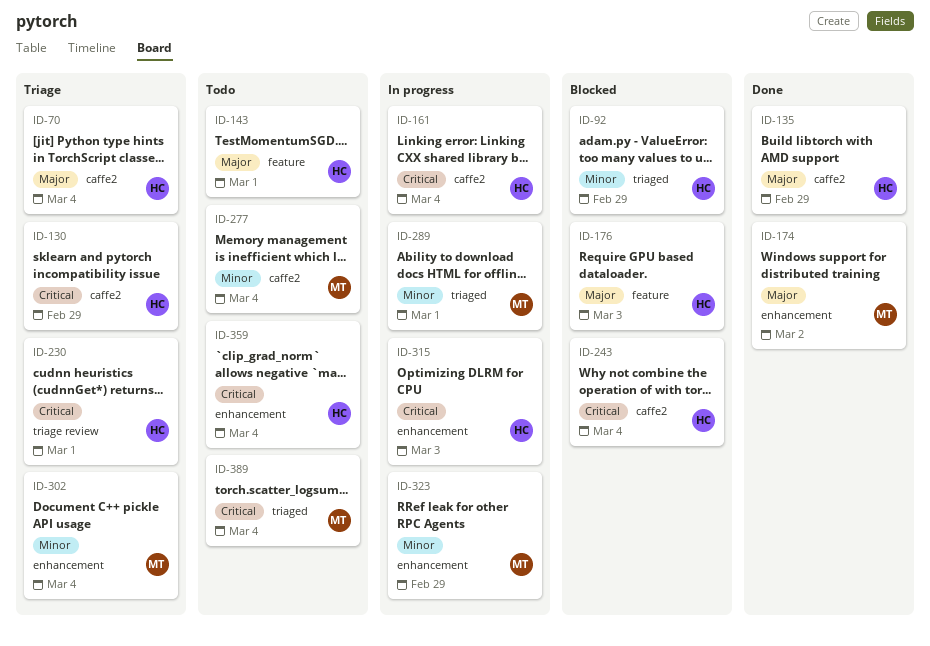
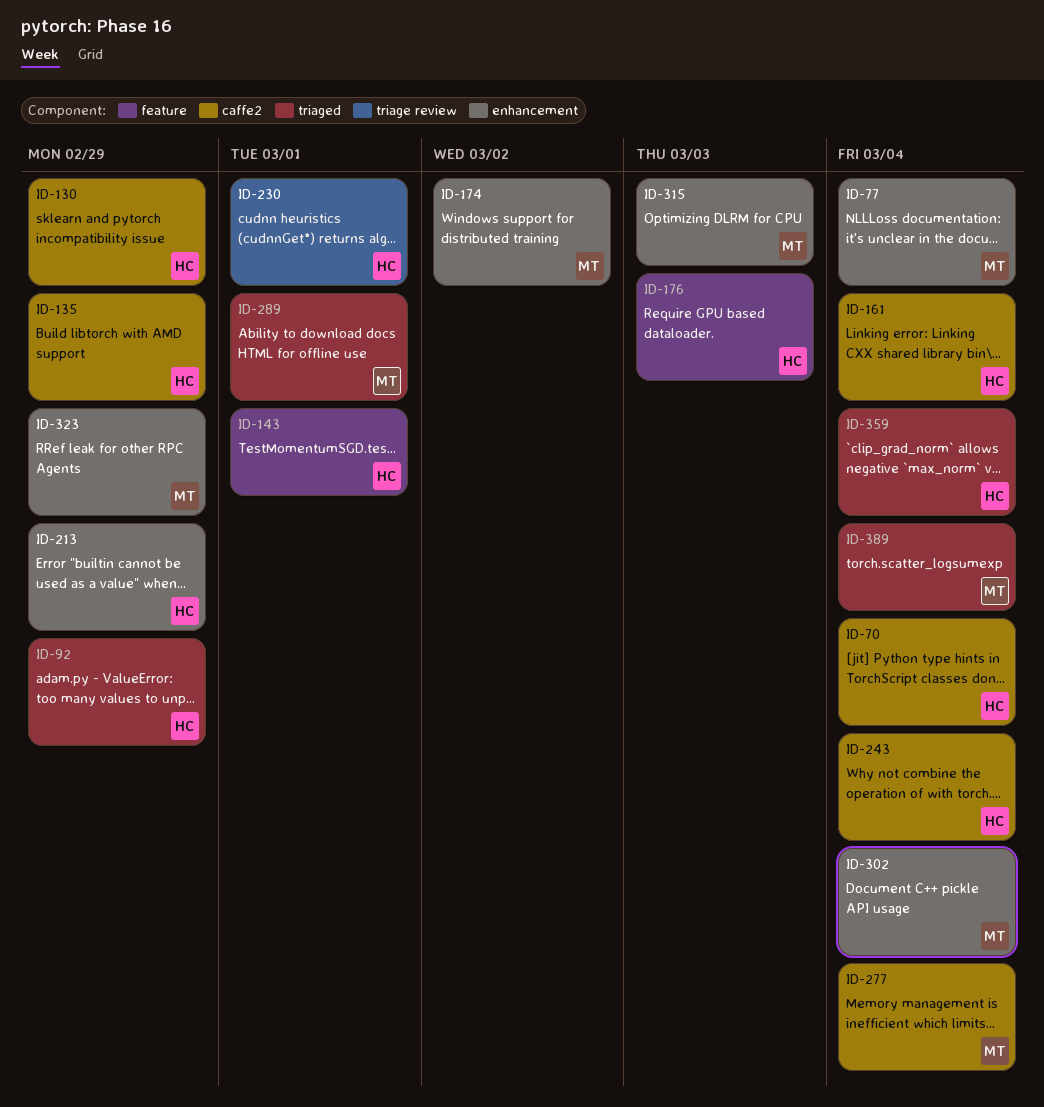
ID-77: none -> present
ID-213: none -> present
ID-315, owner: HC -> MT
ID-359, label: enhancement -> triaged

